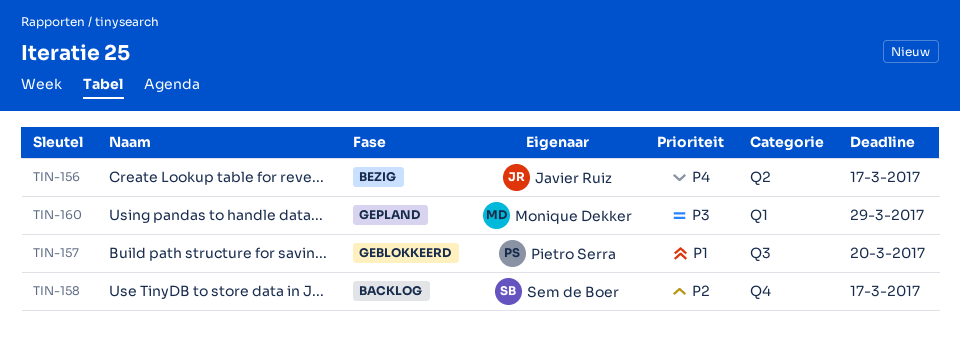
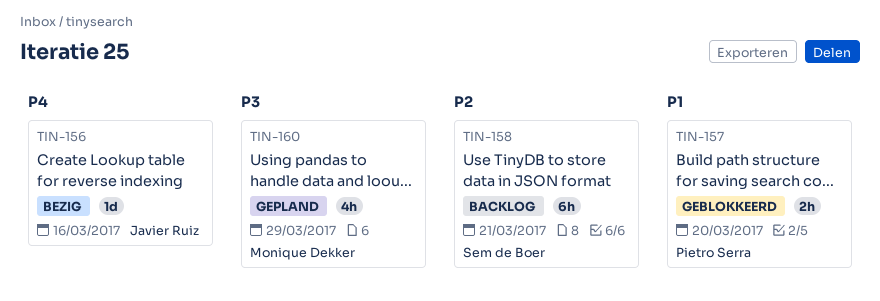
TIN-156, due: Mar 17 -> Mar 16
TIN-158, due: Mar 17 -> Mar 21

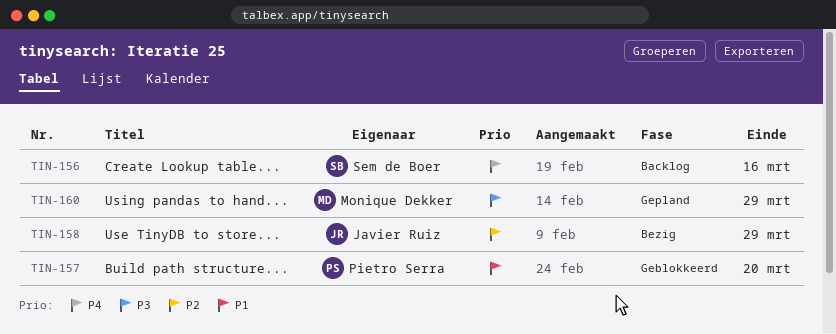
TIN-156, status: Bezig -> Backlog
TIN-156, owner: Javier Ruiz -> Sem de Boer
TIN-158, status: Backlog -> Bezig
TIN-158, owner: Sem de Boer -> Javier Ruiz
TIN-158, due: Mar 21 -> Mar 29

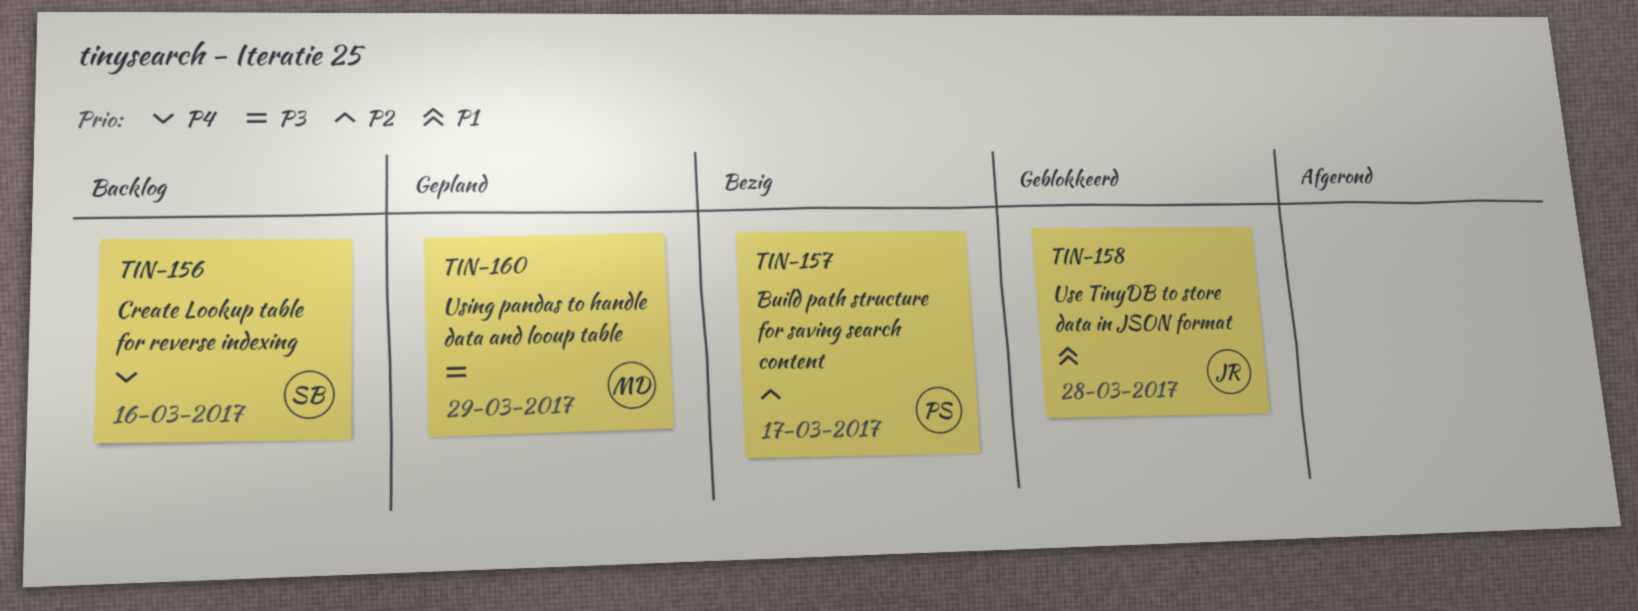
TIN-157, status: Geblokkeerd -> Bezig
TIN-157, priority: P1 -> P2
TIN-157, due: Mar 20 -> Mar 17
TIN-158, status: Bezig -> Geblokkeerd
TIN-158, priority: P2 -> P1
TIN-158, due: Mar 29 -> Mar 28

